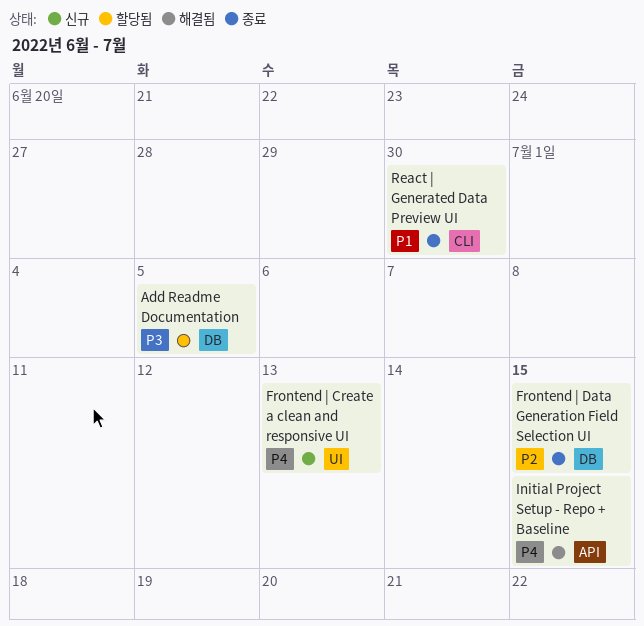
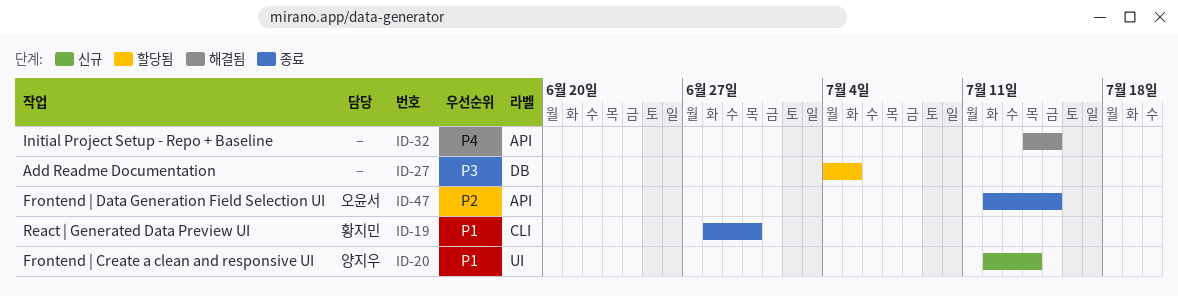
Frontend | Create a clean and responsive UI, priority: P4 -> P1
Frontend | Create a clean and responsive UI, due: Jul 13 -> Jul 14
Frontend | Data Generation Field Selection UI, label: DB -> API

